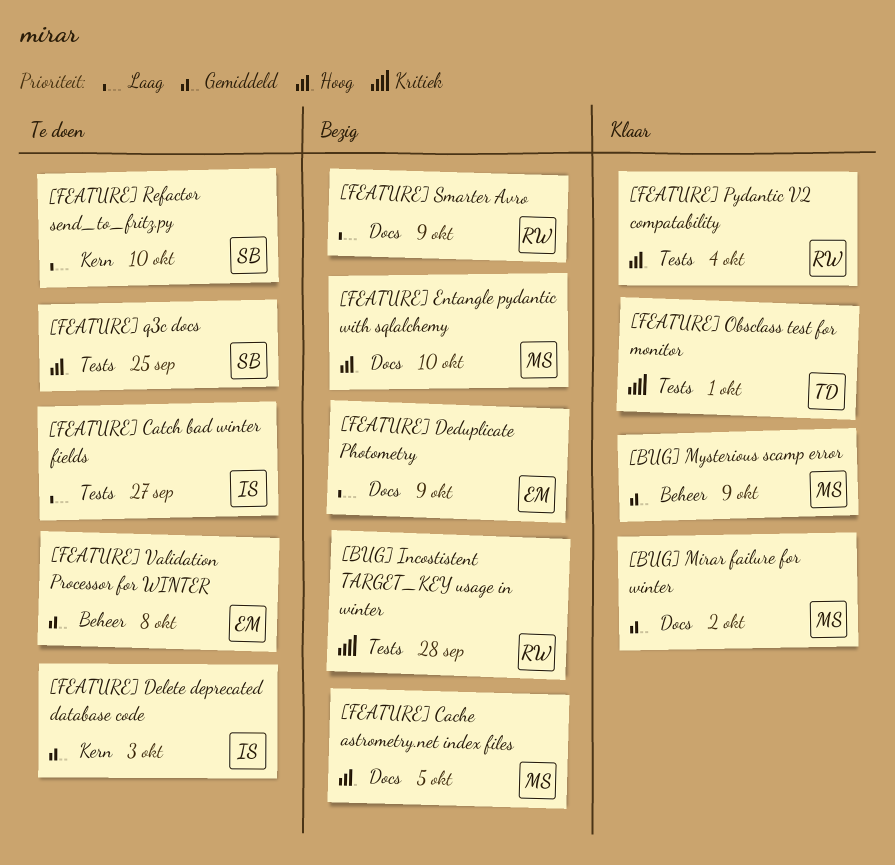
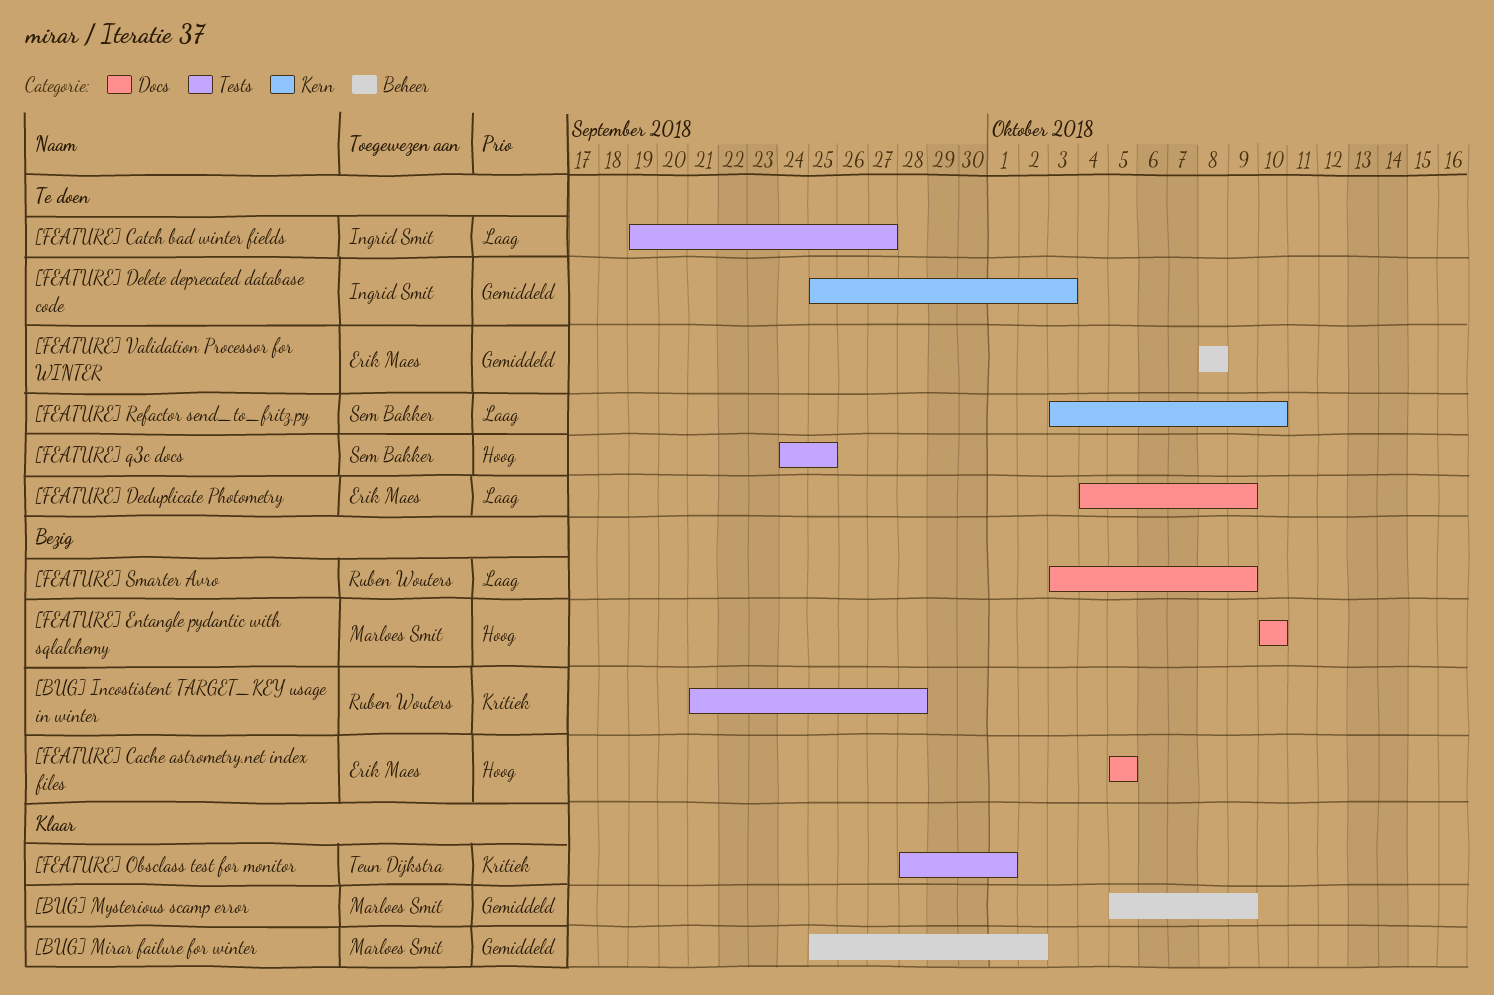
[BUG] Mirar failure for winter, label: Docs -> Beheer
[FEATURE] Cache astrometry.net index files, owner: Marloes Smit -> Erik Maes
[FEATURE] Deduplicate Photometry, status: Bezig -> Te doen
[FEATURE] Pydantic V2 compatability: present -> none

